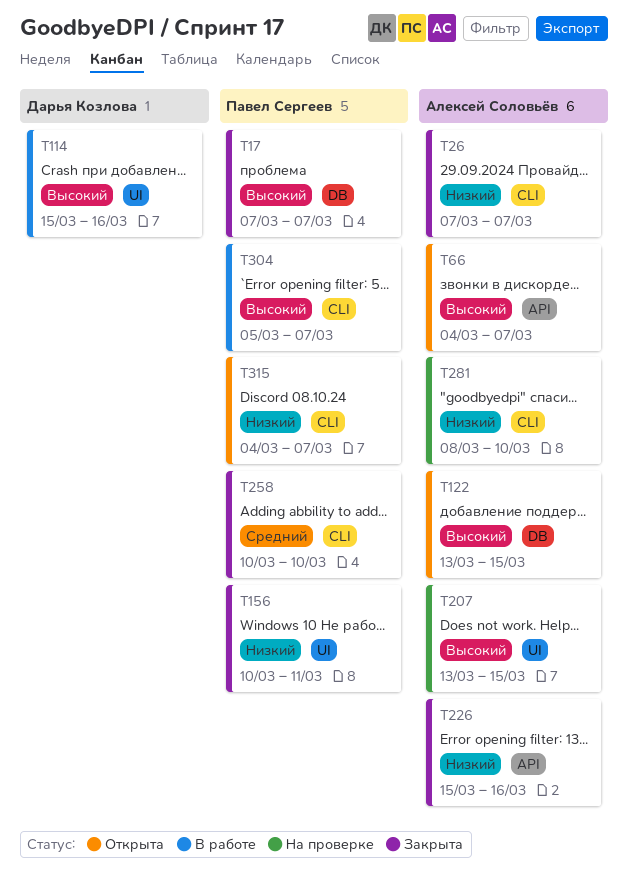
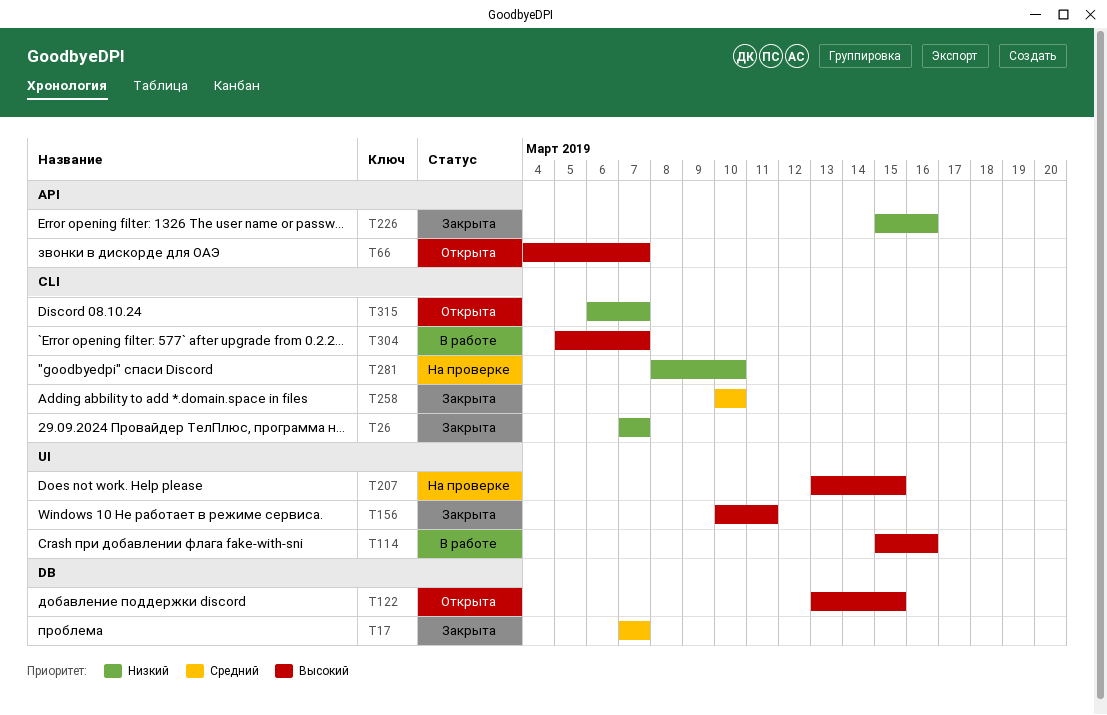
T17, priority: Высокий -> Средний
T156, priority: Низкий -> Высокий
T315, start: Mar 4 -> Mar 6

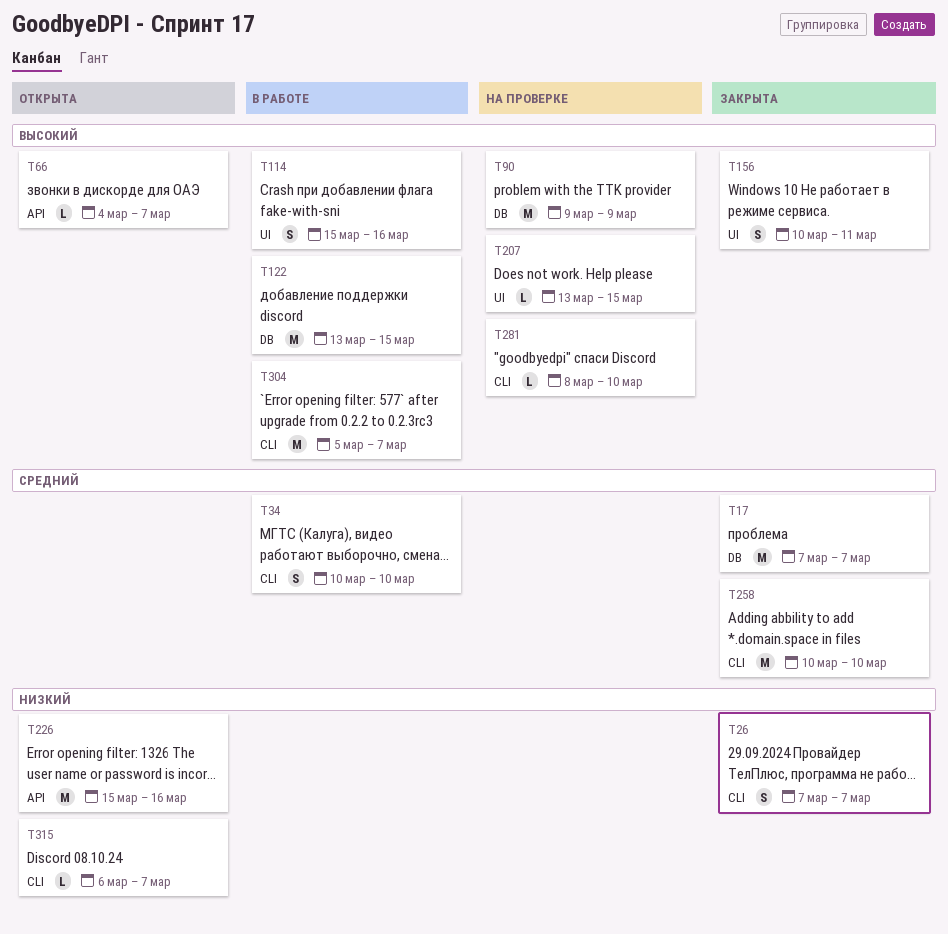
T34: none -> present
T90: none -> present
T122, status: Открыта -> В работе
T226, status: Закрыта -> Открыта
T281, priority: Низкий -> Высокий

